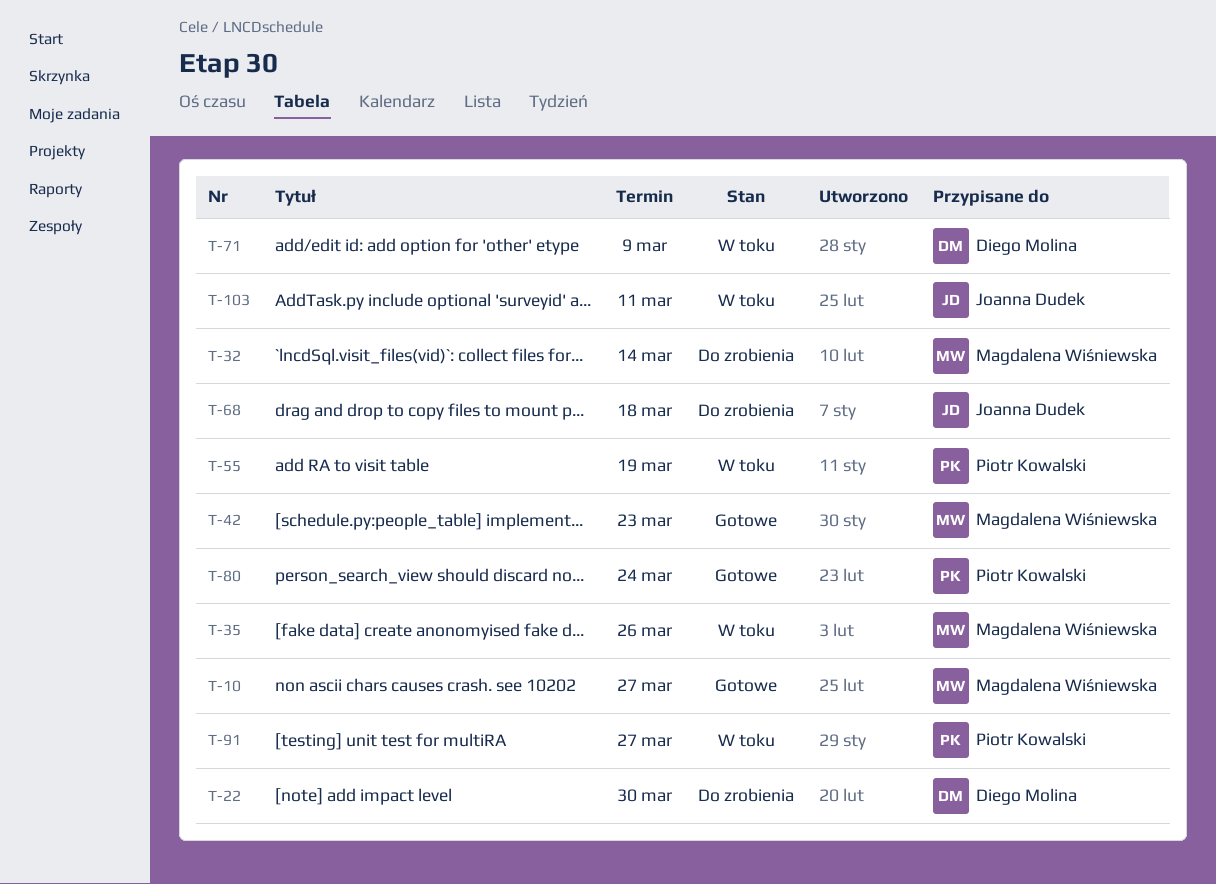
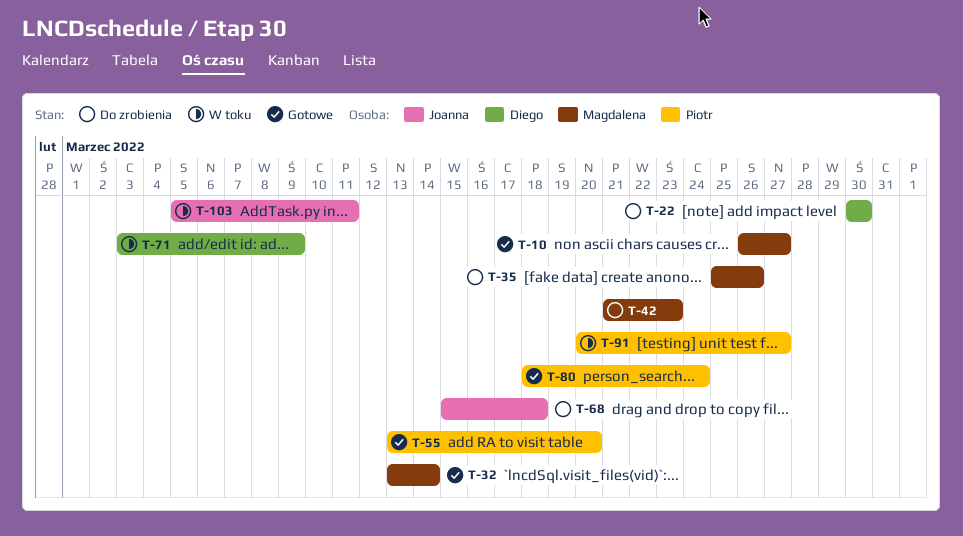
T-32, status: Do zrobienia -> Gotowe
T-35, status: W toku -> Do zrobienia
T-42, status: Gotowe -> Do zrobienia
T-55, status: W toku -> Gotowe
T-55, due: Mar 19 -> Mar 20

